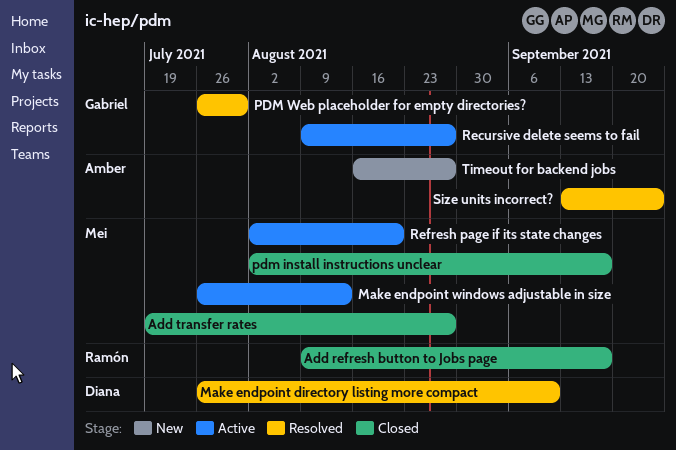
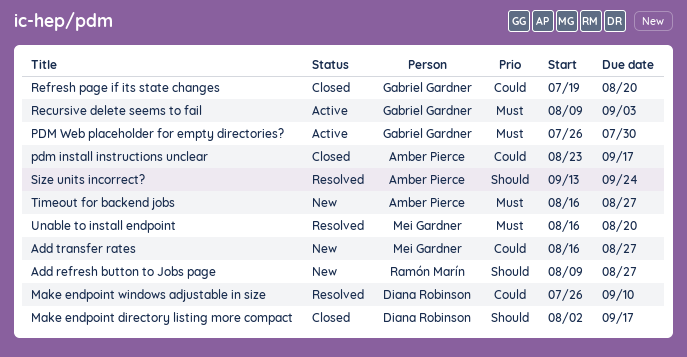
Add refresh button to Jobs page, status: Closed -> New
Add refresh button to Jobs page, due: Sep 17 -> Aug 27
Add transfer rates, status: Closed -> New
Add transfer rates, start: Jul 19 -> Aug 16
Make endpoint directory listing more compact, status: Resolved -> Closed
Make endpoint directory listing more compact, start: Jul 26 -> Aug 2
Make endpoint directory listing more compact, due: Sep 10 -> Sep 17
Make endpoint windows adjustable in size, status: Active -> Resolved
Make endpoint windows adjustable in size, owner: Mei Gardner -> Diana Robinson
Make endpoint windows adjustable in size, due: Aug 13 -> Sep 10
pdm install instructions unclear, owner: Mei Gardner -> Amber Pierce
pdm install instructions unclear, start: Aug 2 -> Aug 23
PDM Web placeholder for empty directories?, status: Resolved -> Active
Recursive delete seems to fail, due: Aug 27 -> Sep 3
Refresh page if its state changes, status: Active -> Closed
Refresh page if its state changes, owner: Mei Gardner -> Gabriel Gardner
Refresh page if its state changes, start: Aug 2 -> Jul 19
Unable to install endpoint: none -> present

